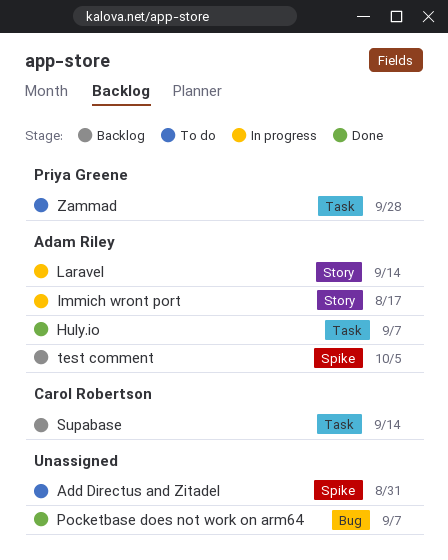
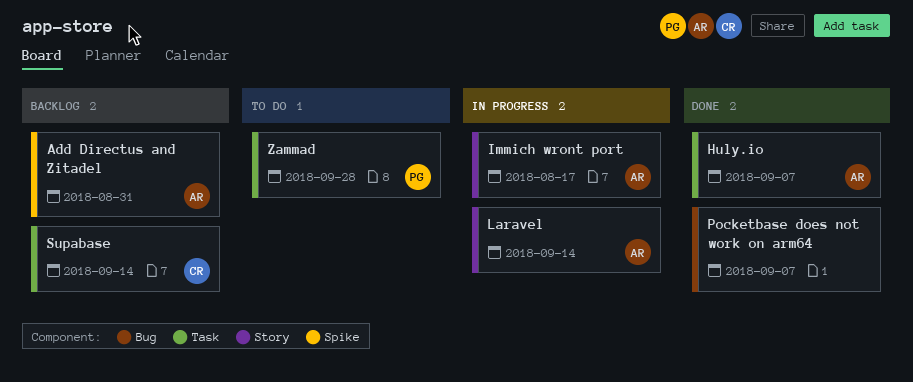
Add Directus and Zitadel, status: To do -> Backlog
Add Directus and Zitadel, owner: none -> Adam Riley
test comment: present -> none

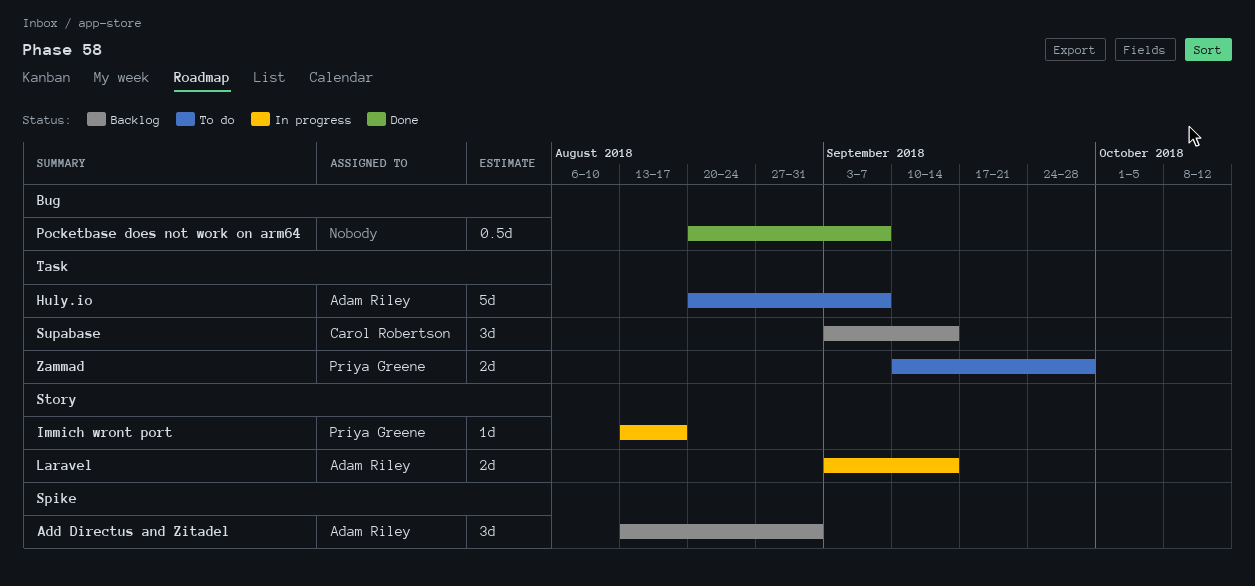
Huly.io, status: Done -> To do
Immich wront port, owner: Adam Riley -> Priya Greene

